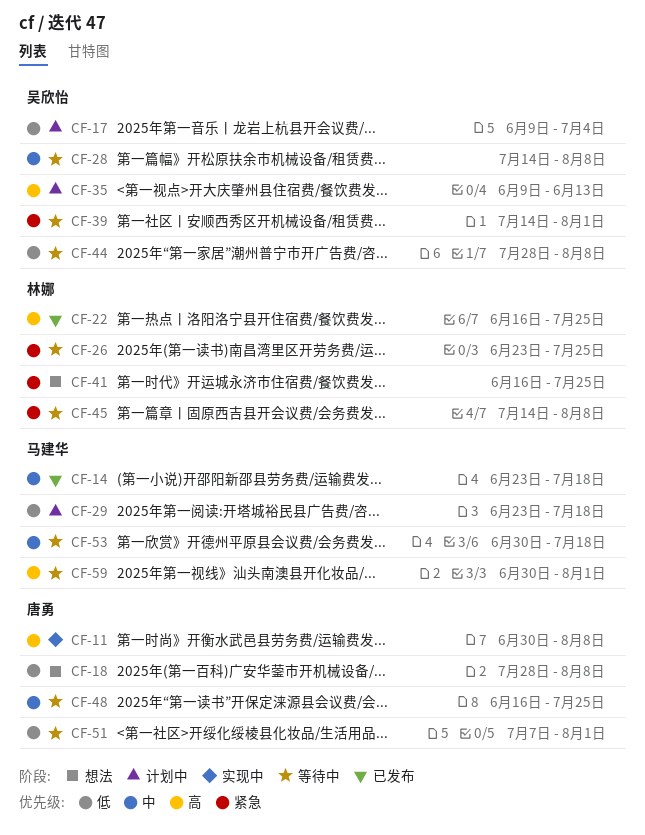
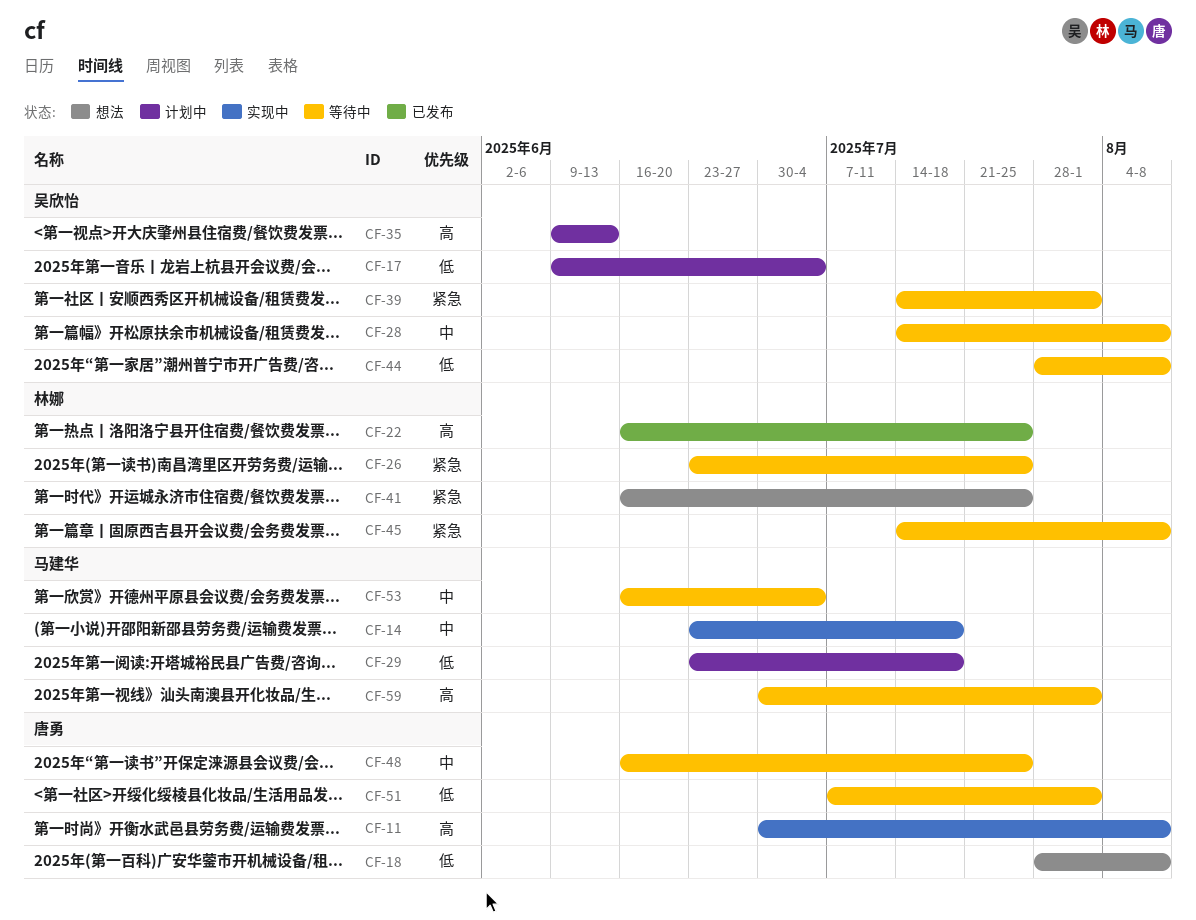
CF-14, status: 已发布 -> 实现中
CF-53, start: Jun 30 -> Jun 16
CF-53, due: Jul 18 -> Jul 4

